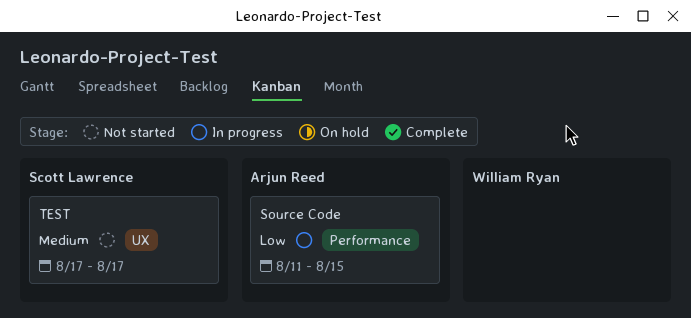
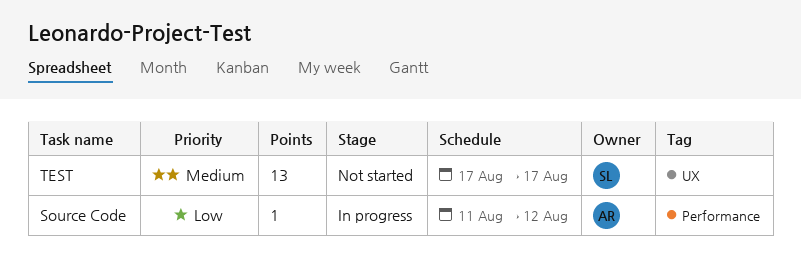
Source Code, due: Aug 15 -> Aug 12

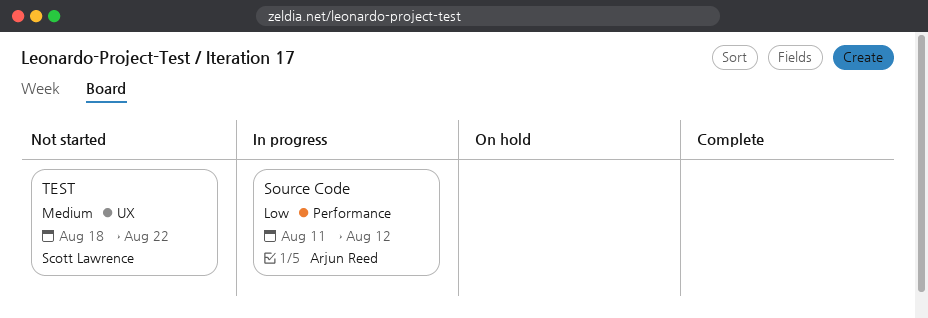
TEST, start: Aug 17 -> Aug 18
TEST, due: Aug 17 -> Aug 22

